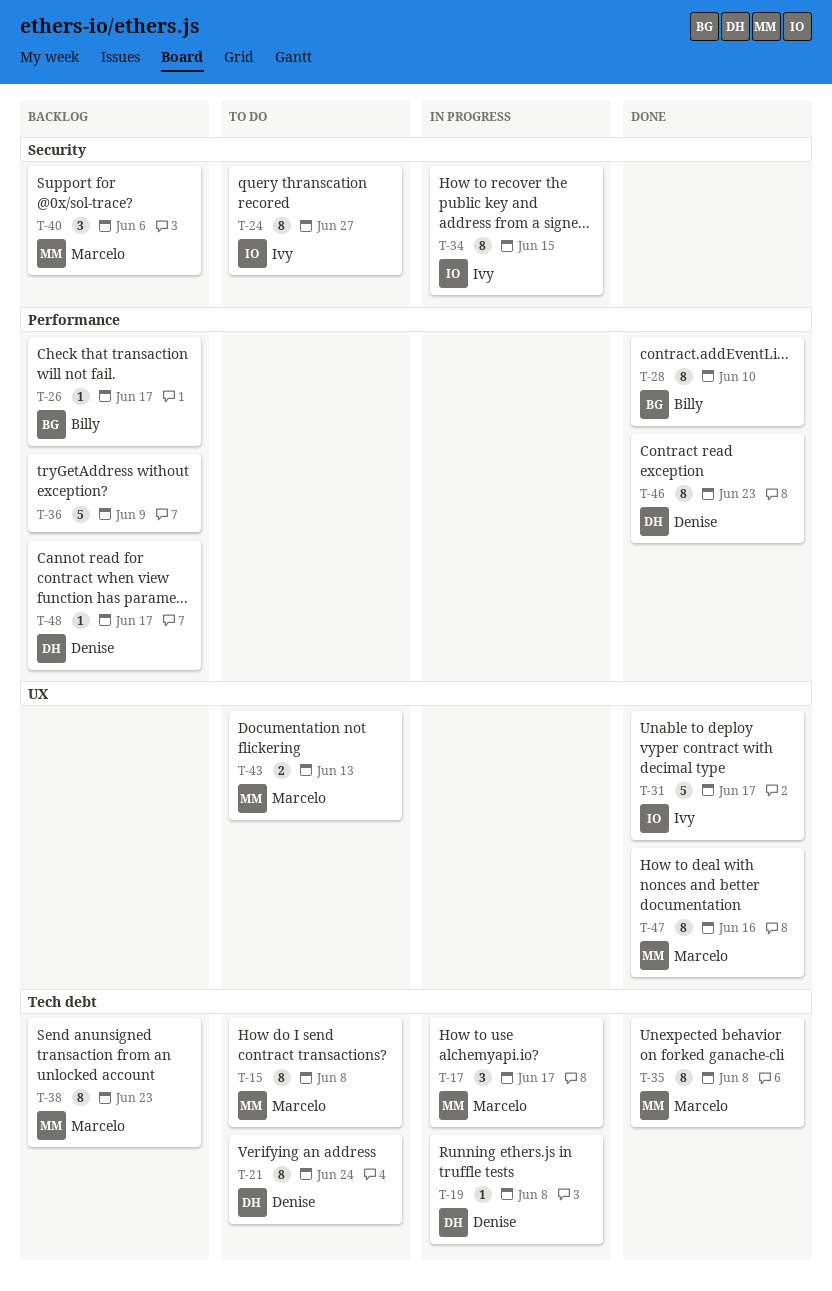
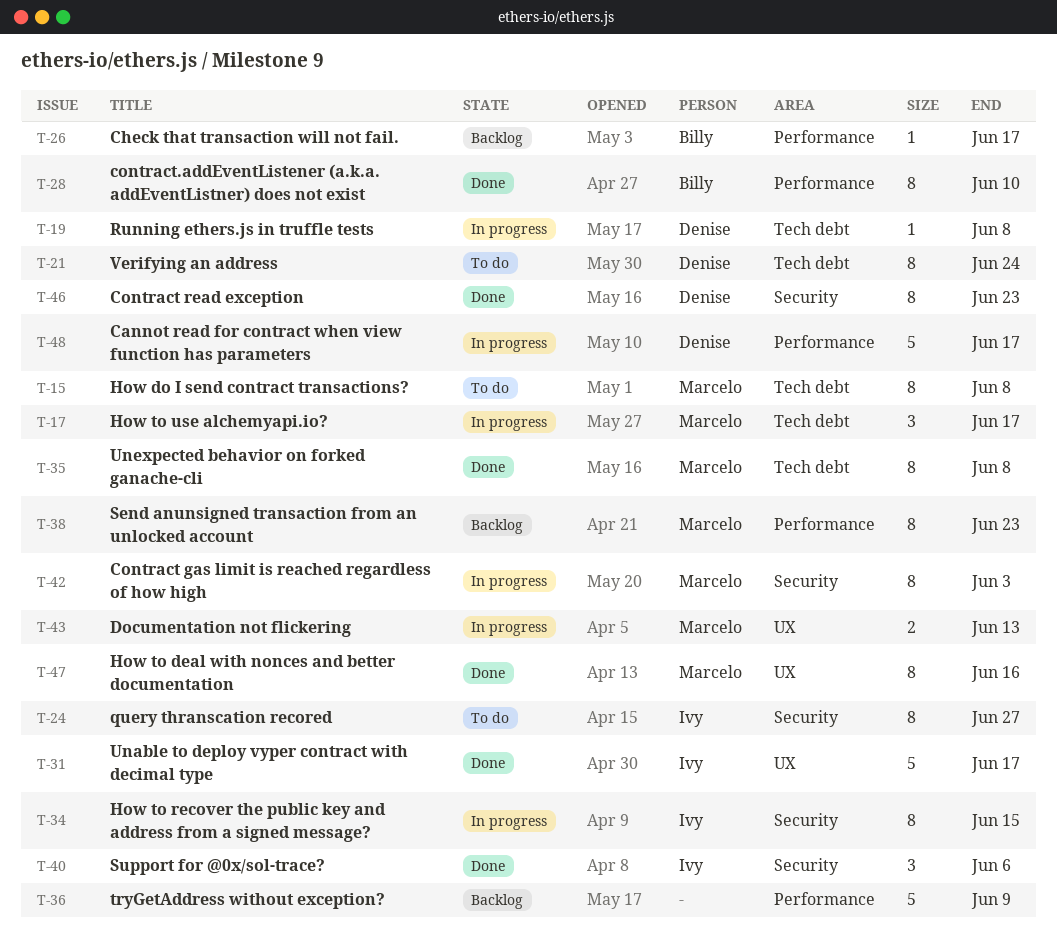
T-38, label: Tech debt -> Performance
T-40, status: Backlog -> Done
T-40, owner: Marcelo -> Ivy
T-42: none -> present
T-43, status: To do -> In progress
T-46, label: Performance -> Security
T-48, status: Backlog -> In progress
T-48, estimate: 1 -> 5

